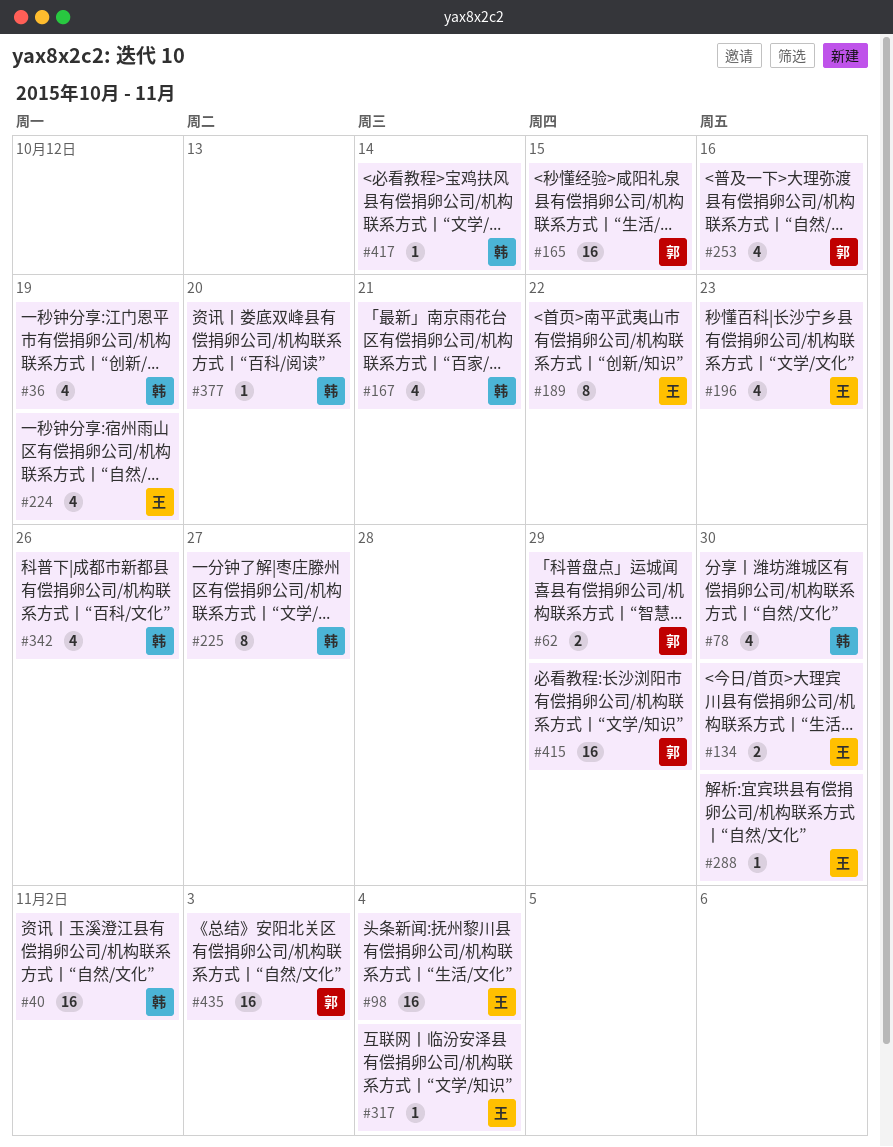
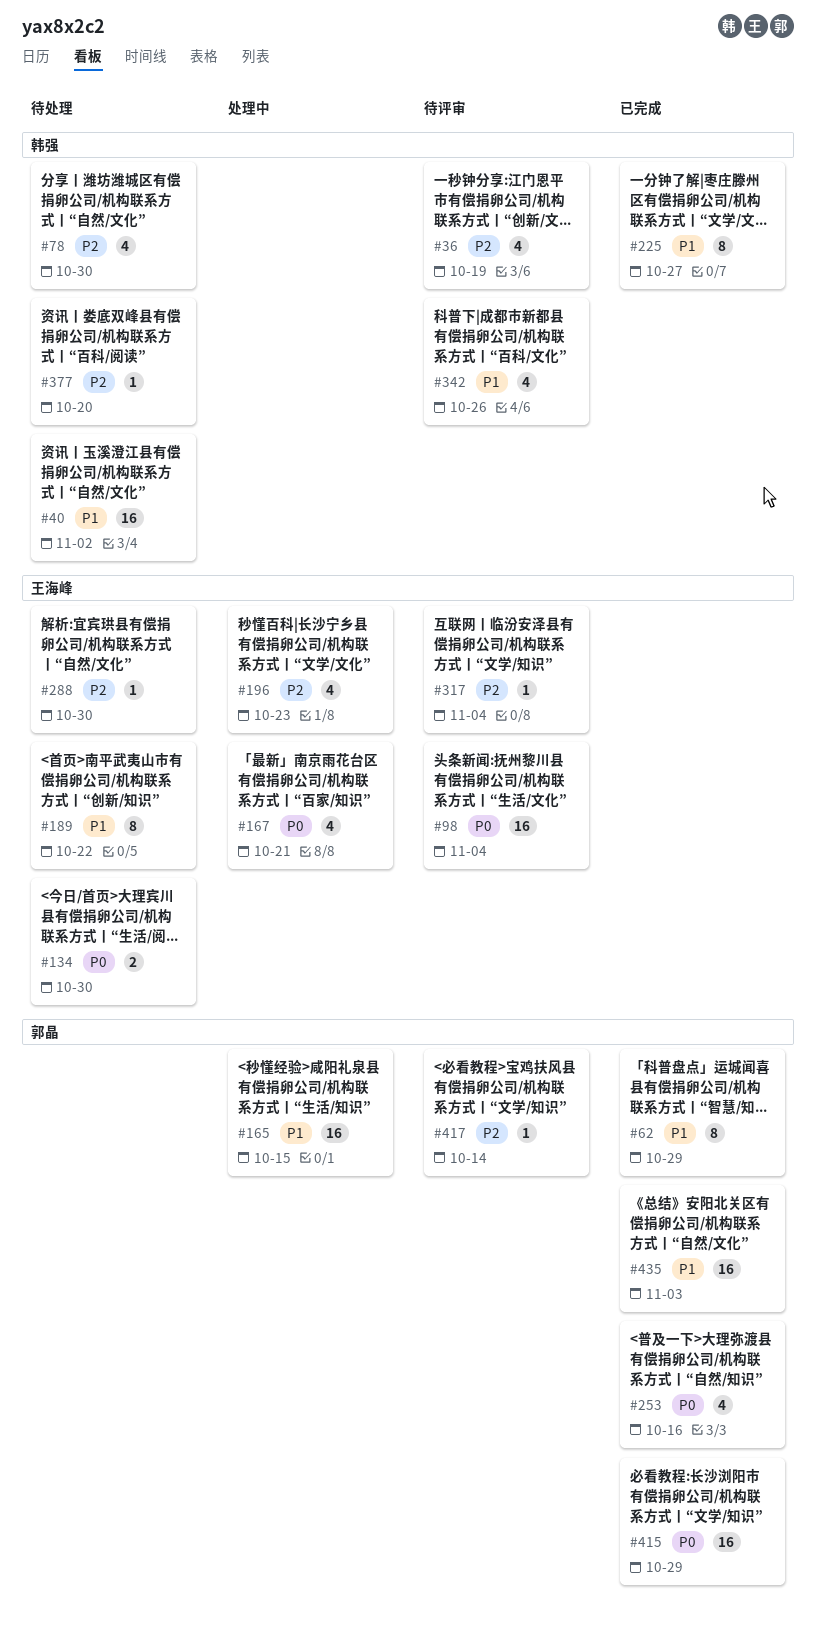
#62, estimate: 2 -> 8
#167, owner: 韩强 -> 王海峰
#224: present -> none
#417, owner: 韩强 -> 郭晶

